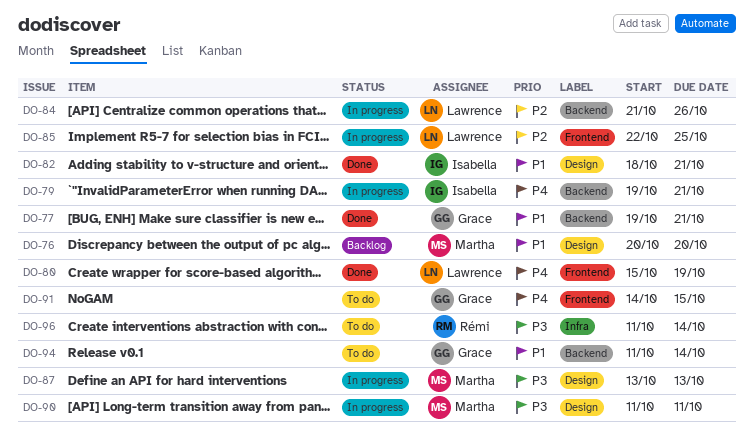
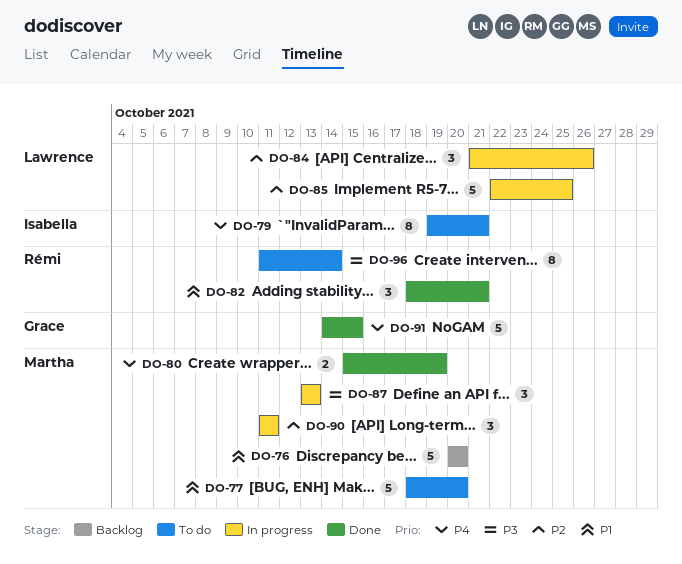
DO-77, status: Done -> To do
DO-77, owner: Grace -> Martha
DO-77, start: Oct 19 -> Oct 18
DO-77, due: Oct 21 -> Oct 20
DO-79, status: In progress -> To do
DO-80, owner: Lawrence -> Martha
DO-82, owner: Isabella -> Rémi
DO-90, priority: P3 -> P2
DO-91, status: To do -> Done
DO-94: present -> none

